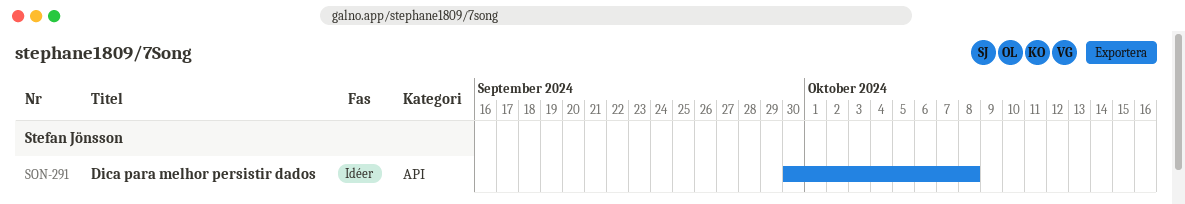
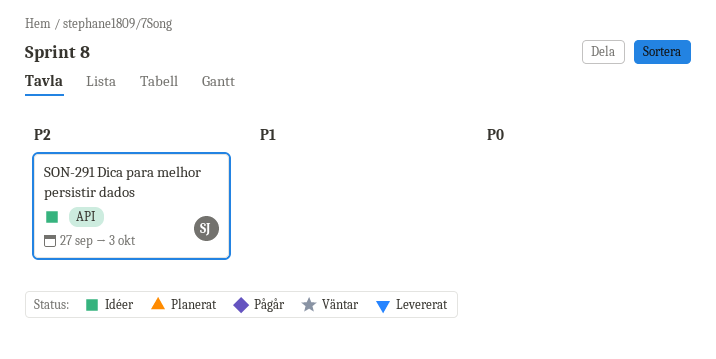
SON-291, start: Sep 30 -> Sep 27
SON-291, due: Oct 8 -> Oct 3

